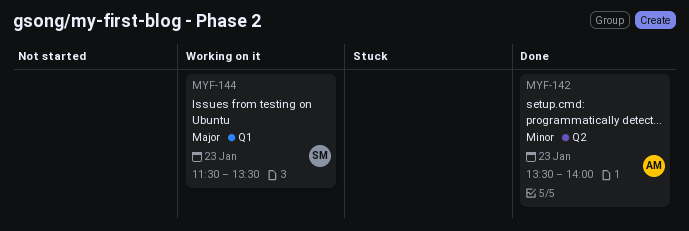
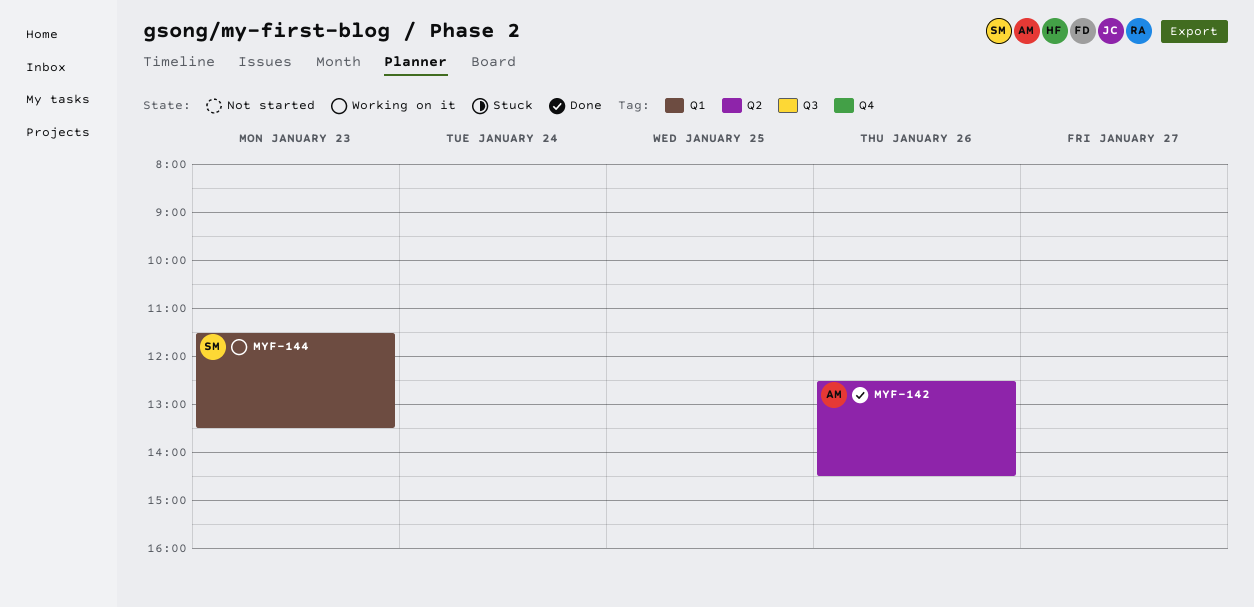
MYF-142, day: Jan 23 -> Jan 26
MYF-142, begins: 13:30 -> 12:30
MYF-142, ends: 14:00 -> 14:30

